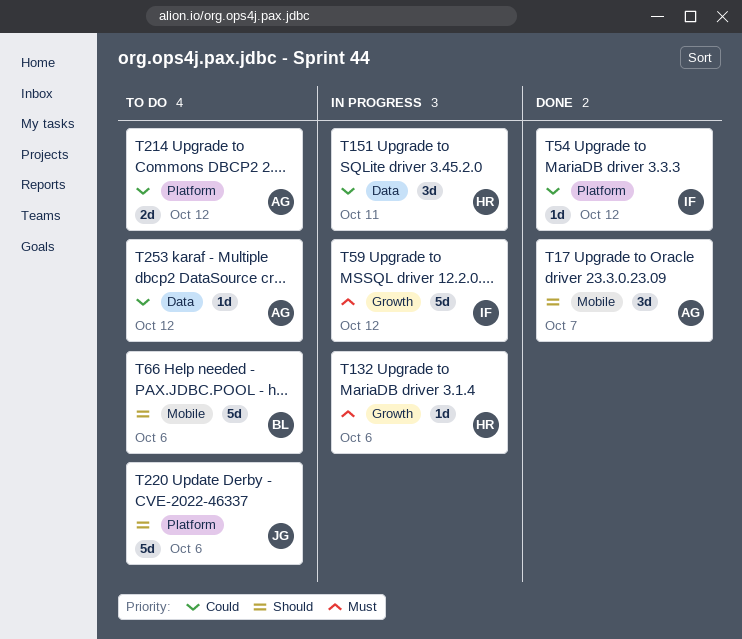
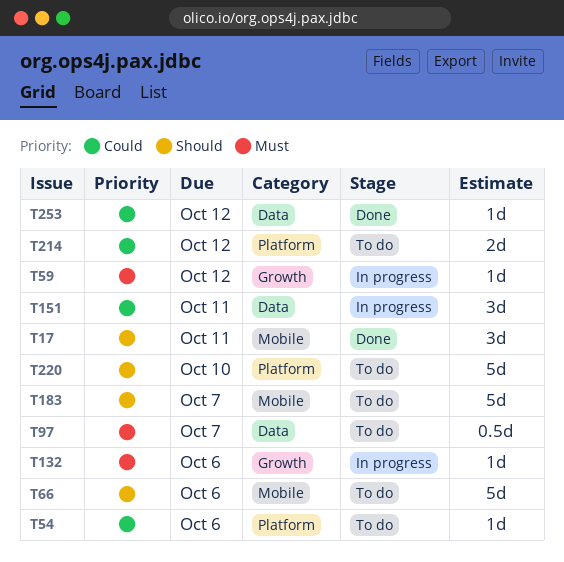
T17, due: Oct 7 -> Oct 11
T54, status: Done -> To do
T54, due: Oct 12 -> Oct 6
T59, estimate: 5d -> 1d
T97: none -> present
T183: none -> present
T220, due: Oct 6 -> Oct 10
T253, status: To do -> Done

